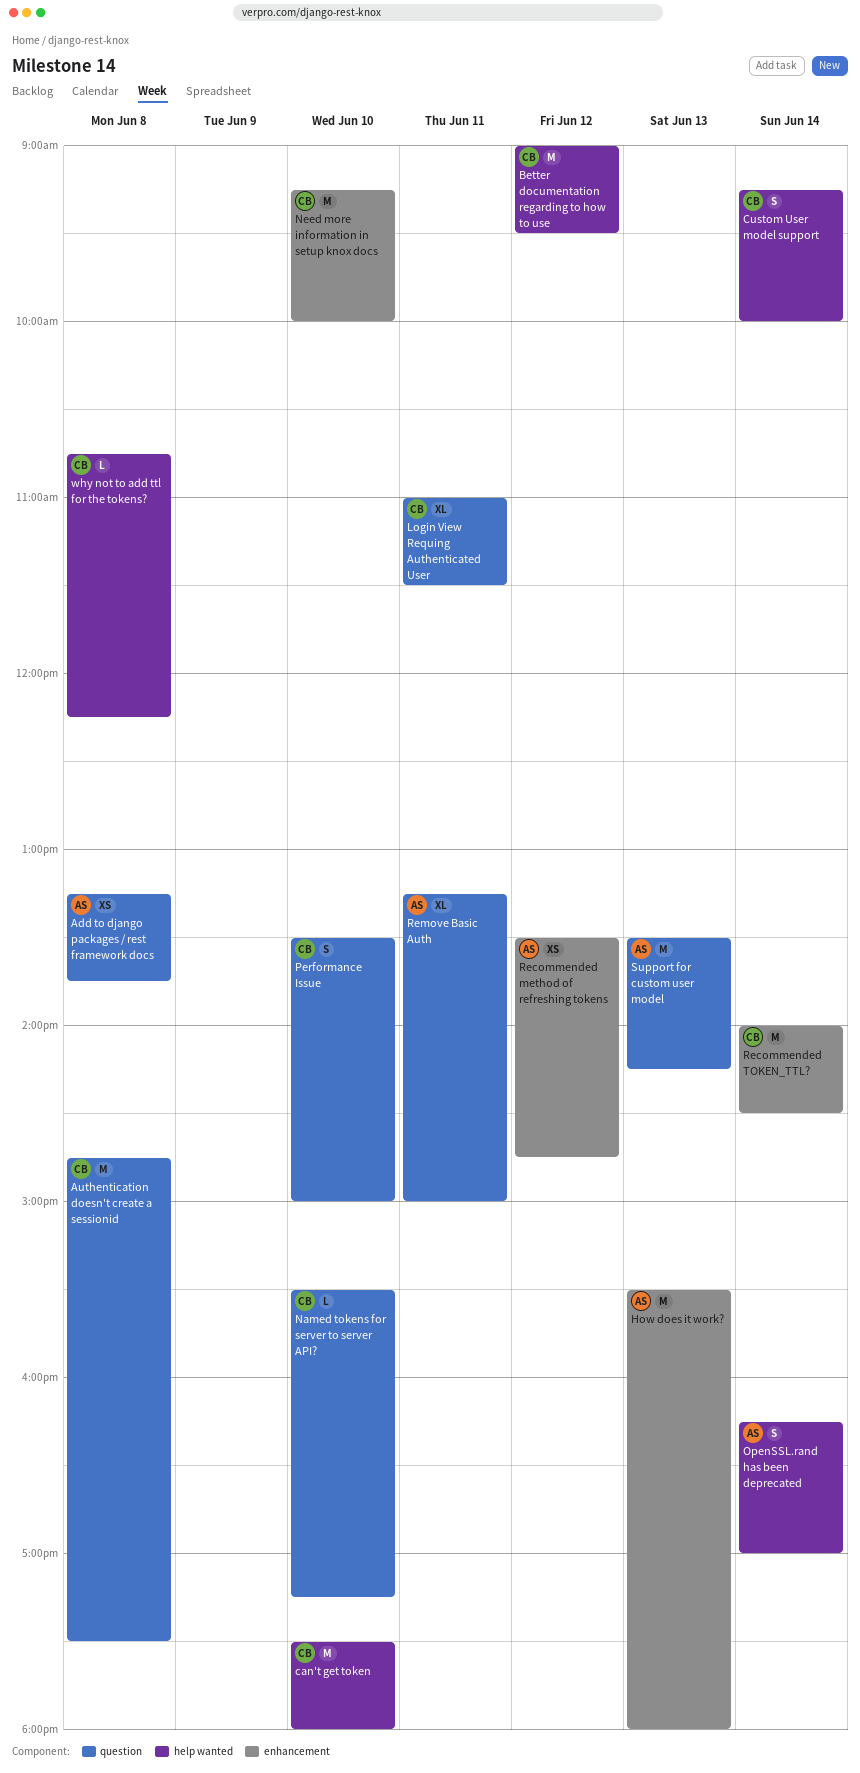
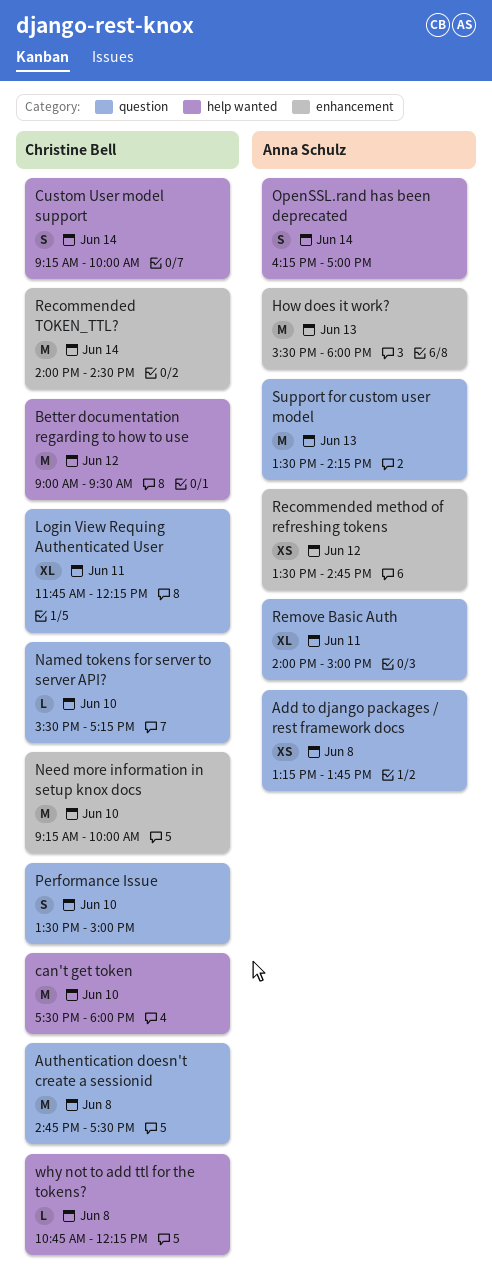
Login View Requing Authenticated User, begins: 11:00 -> 11:45
Login View Requing Authenticated User, ends: 11:30 -> 12:15
Remove Basic Auth, begins: 13:15 -> 14:00

